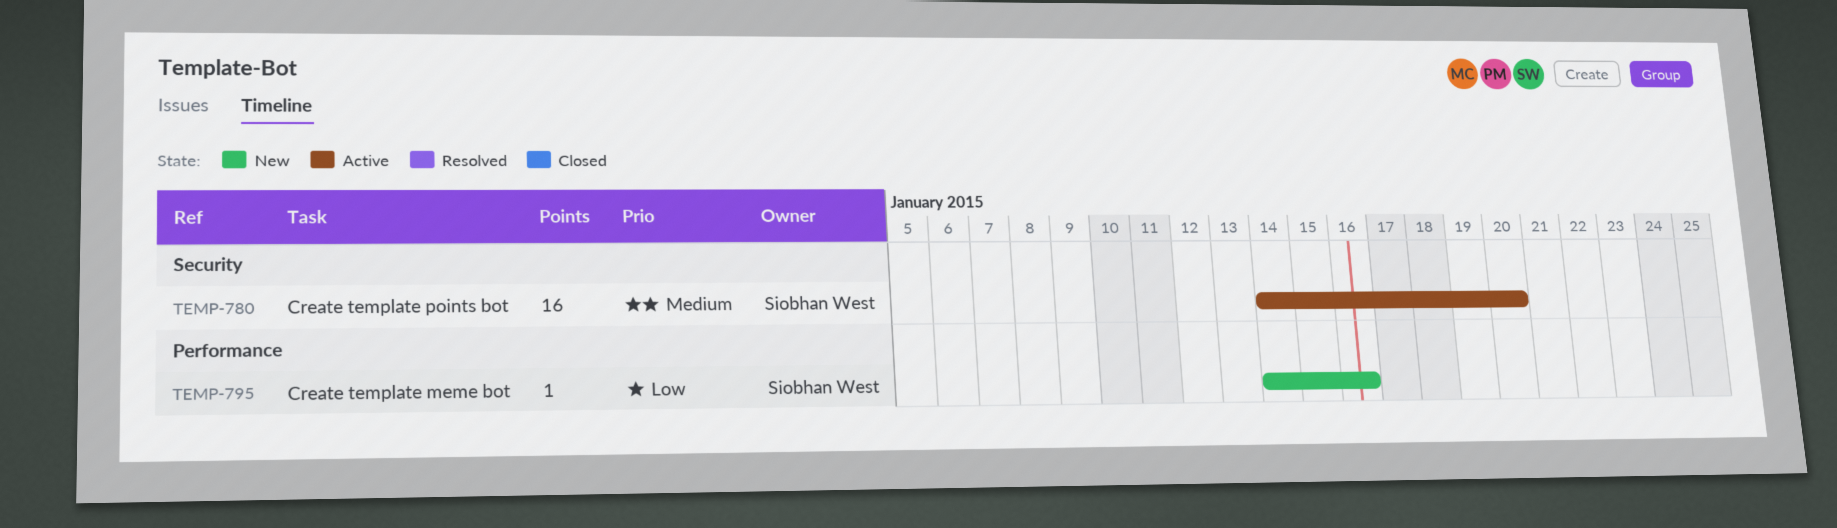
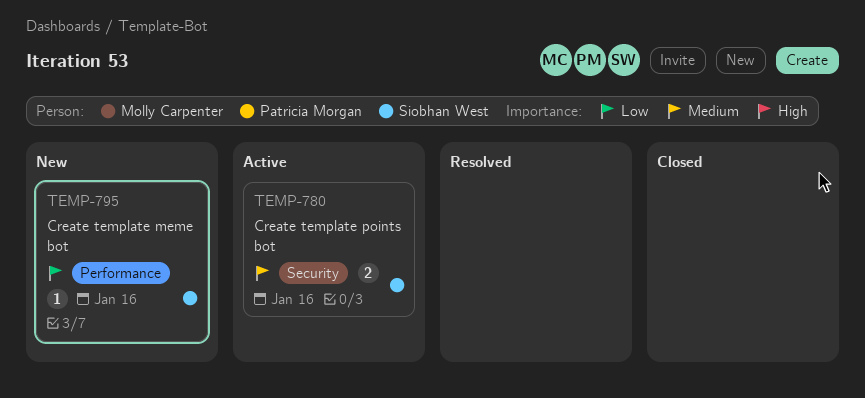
TEMP-780, estimate: 16 -> 2
TEMP-780, due: Jan 20 -> Jan 16

